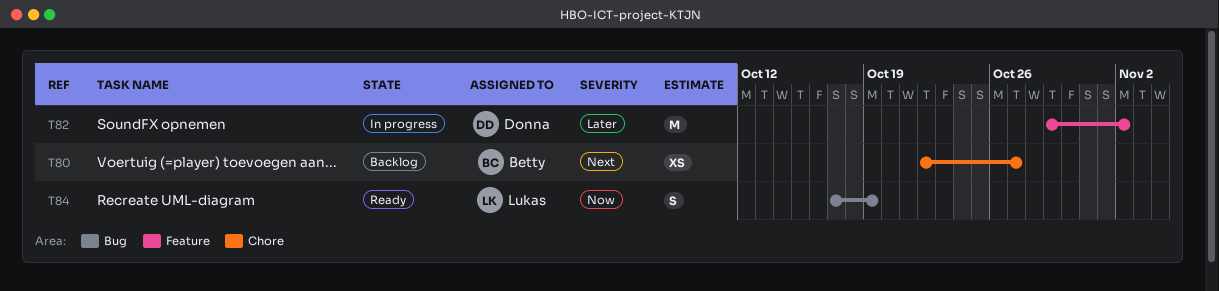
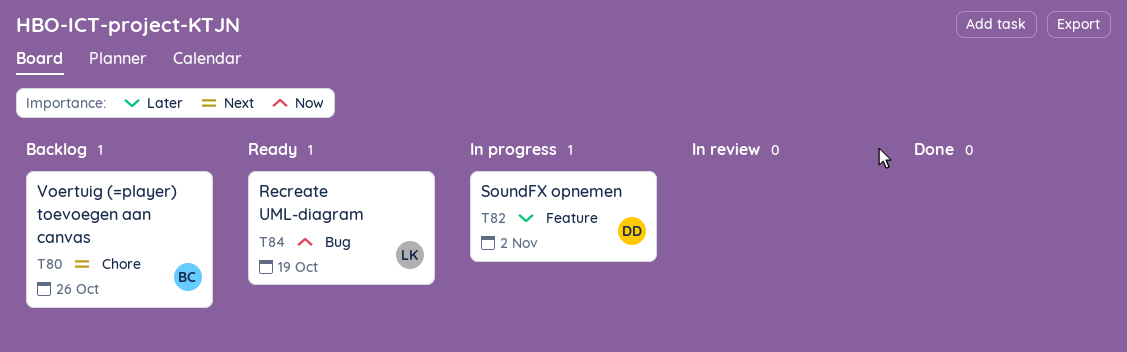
T80, due: Oct 27 -> Oct 26

